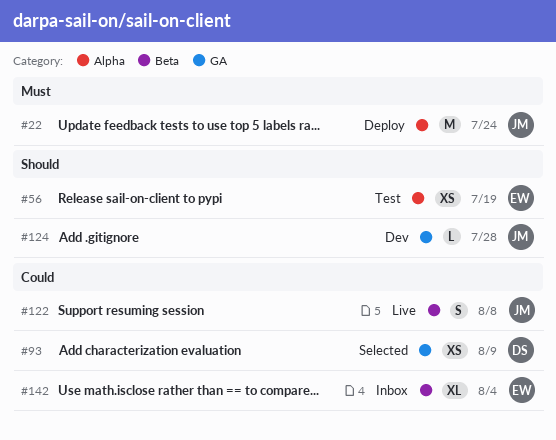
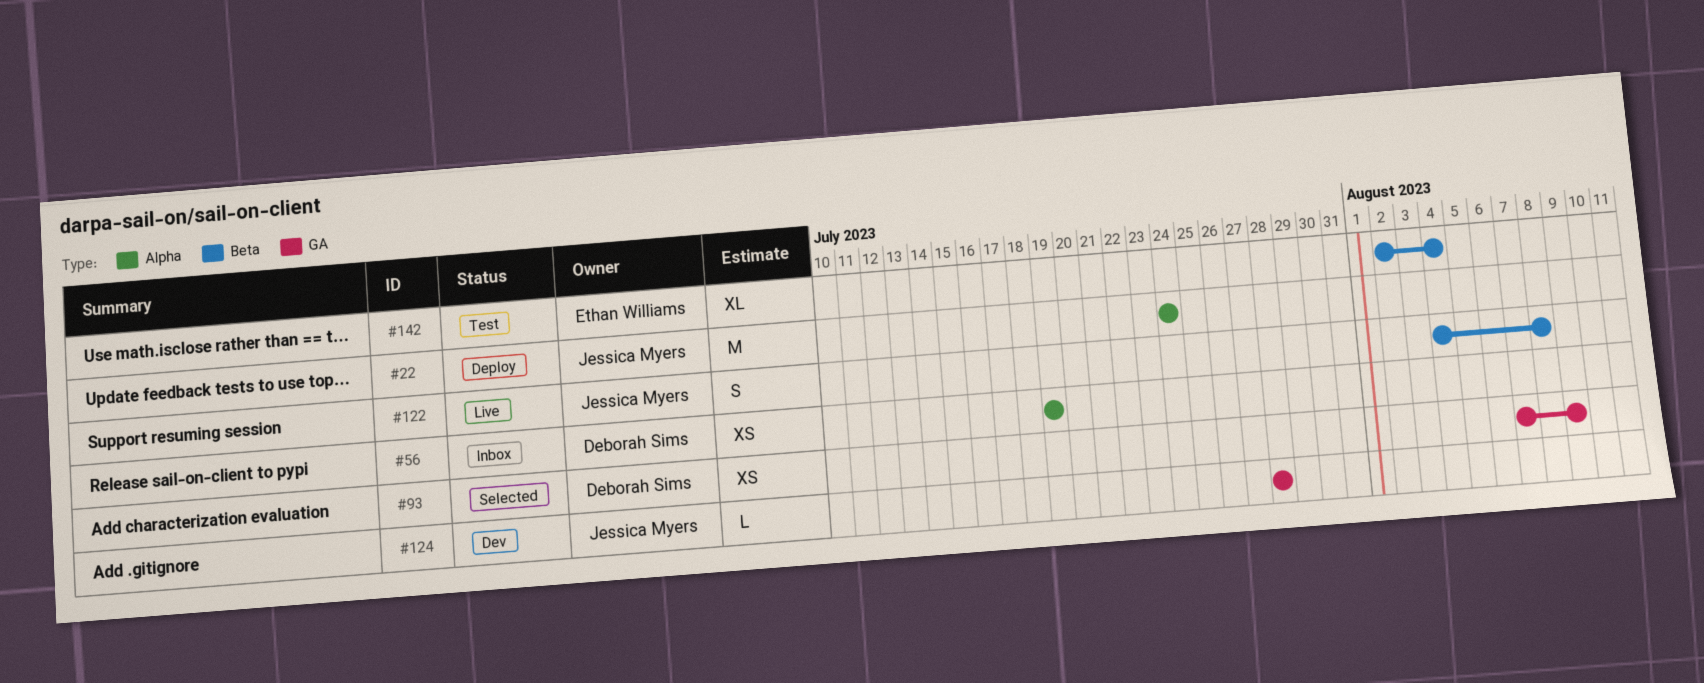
#56, status: Test -> Inbox
#56, owner: Ethan Williams -> Deborah Sims
#142, status: Inbox -> Test

